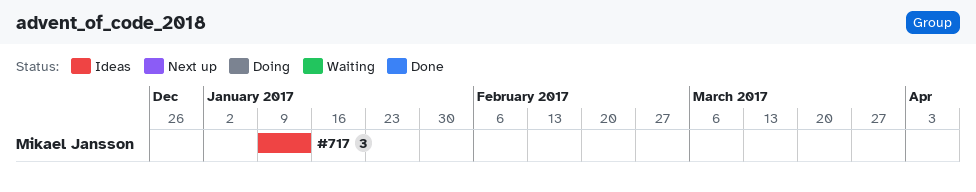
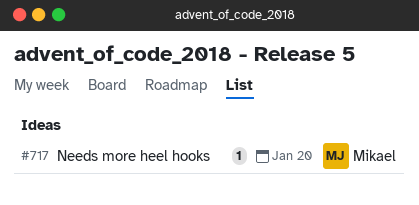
#717, estimate: 3 -> 1
#717, due: Jan 13 -> Jan 20

